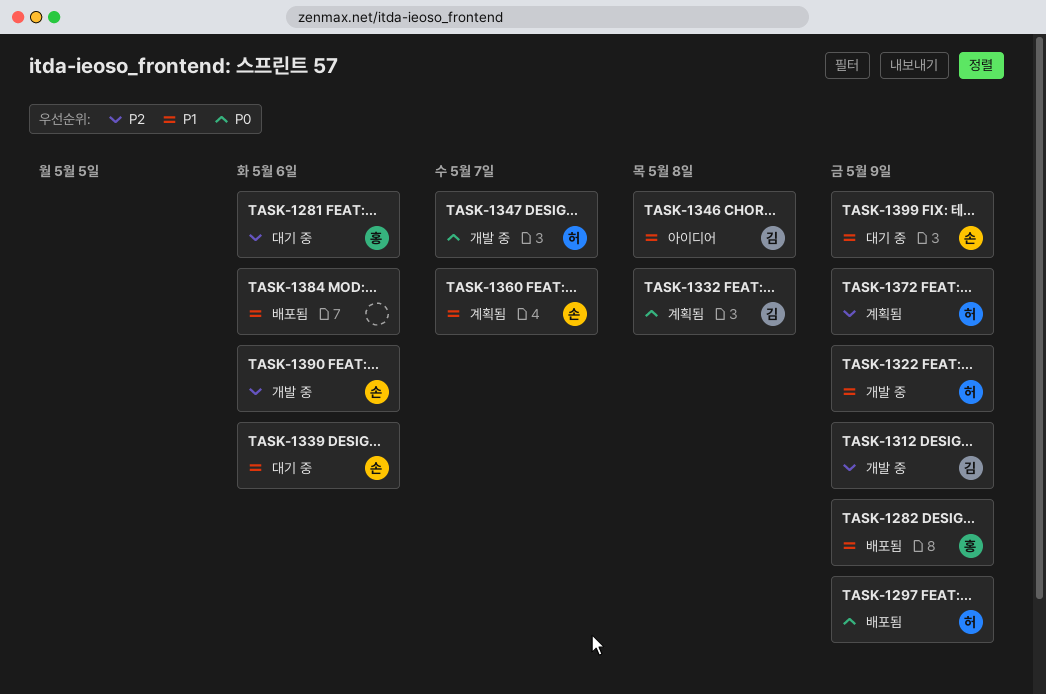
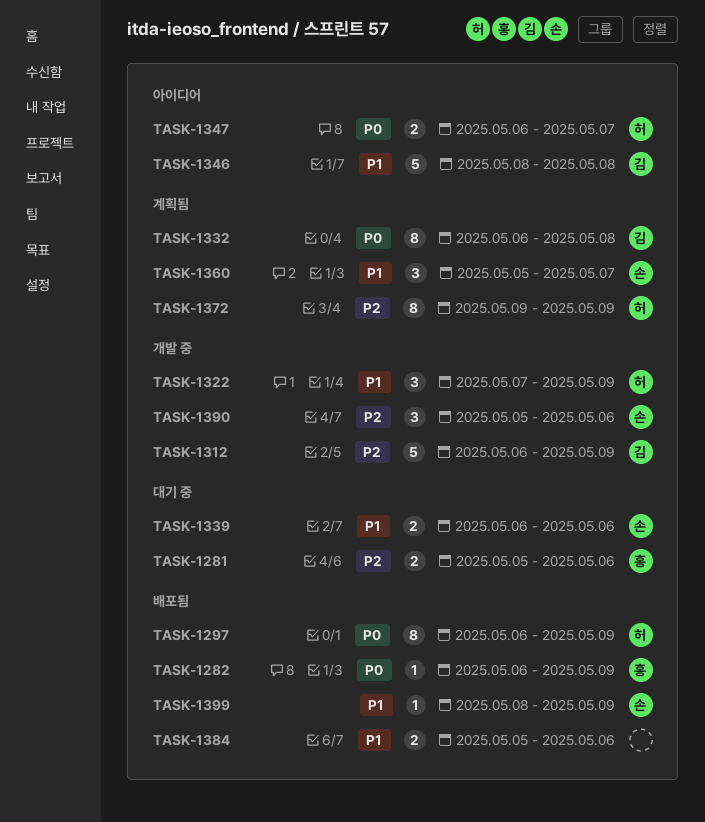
TASK-1282, priority: P1 -> P0
TASK-1347, status: 개발 중 -> 아이디어
TASK-1399, status: 대기 중 -> 배포됨

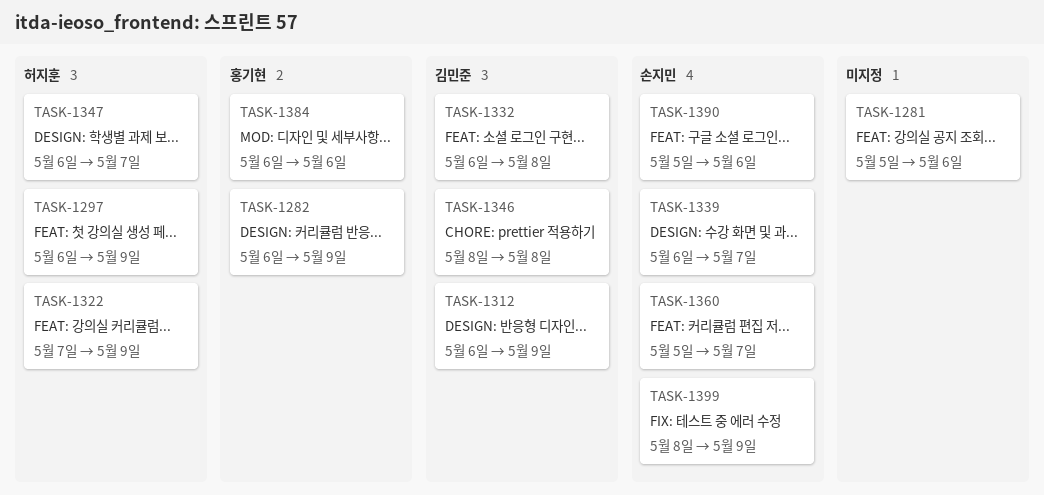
TASK-1281, owner: 홍기현 -> none
TASK-1339, due: May 6 -> May 7
TASK-1372: present -> none
TASK-1384, owner: none -> 홍기현
TASK-1384, start: May 5 -> May 6

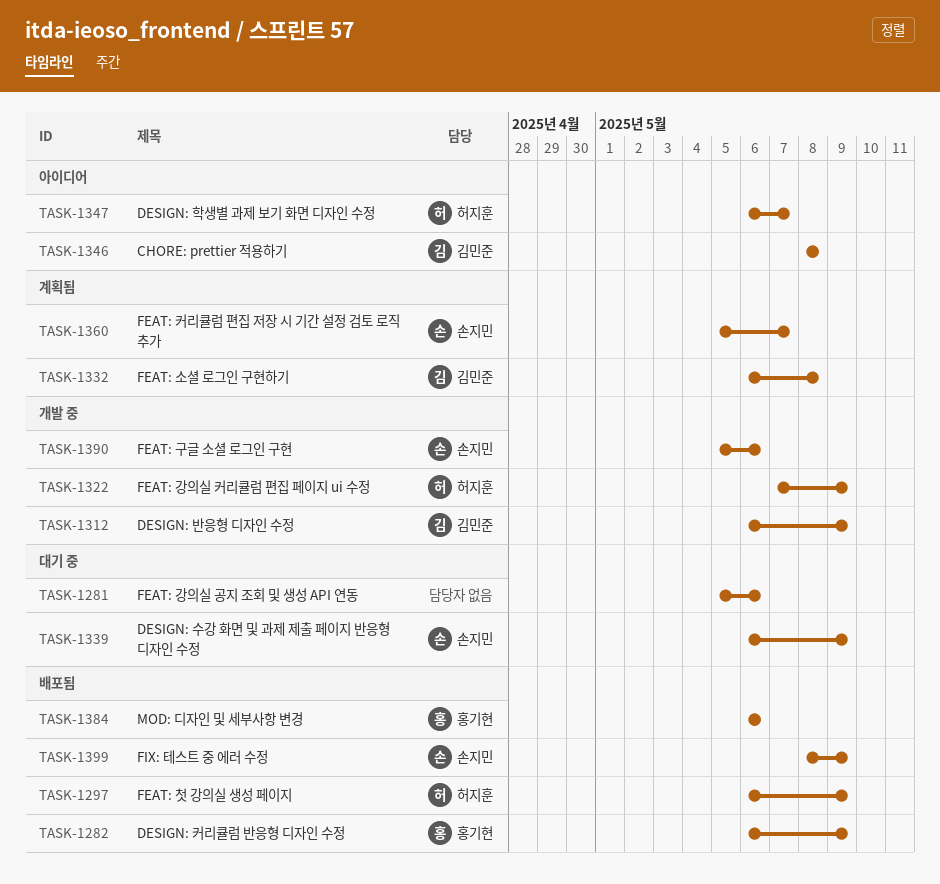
TASK-1339, due: May 7 -> May 9

